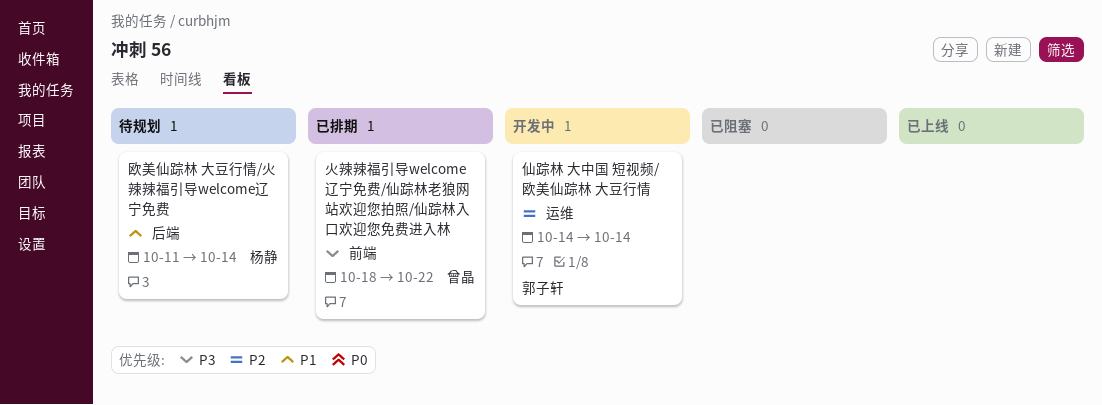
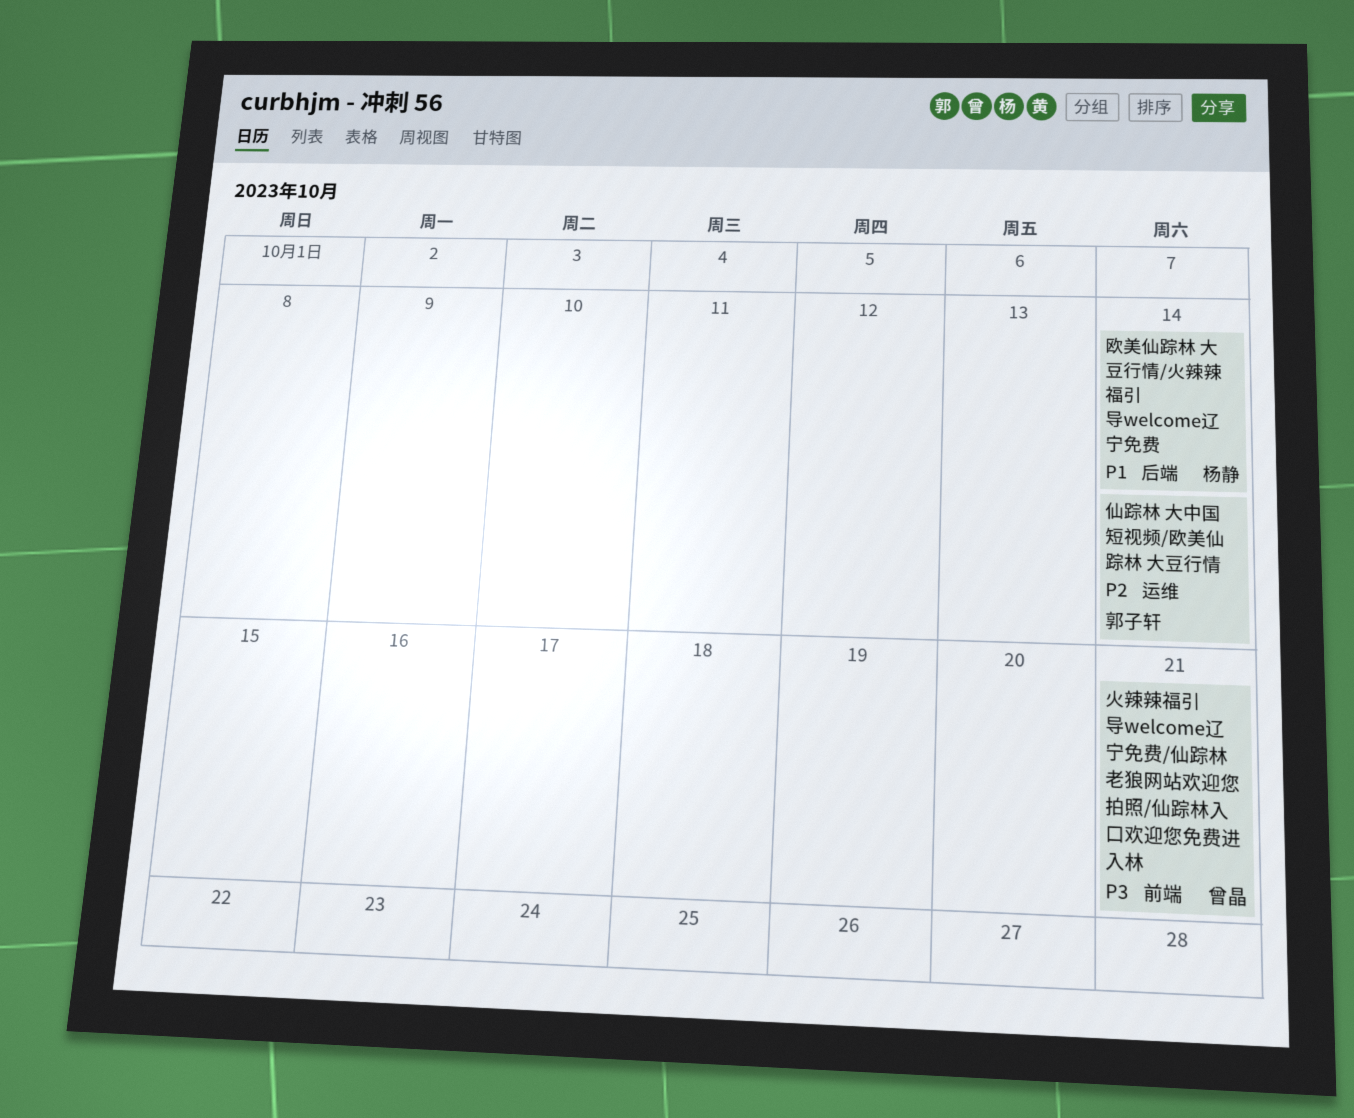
火辣辣福引导welcome辽宁免费/仙踪林老狼网站欢迎您拍照/仙踪林入口欢迎您免费进入林, due: Oct 22 -> Oct 21

